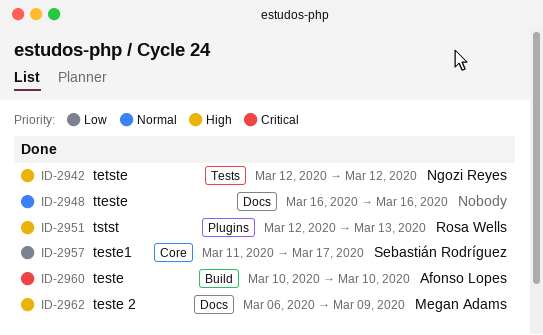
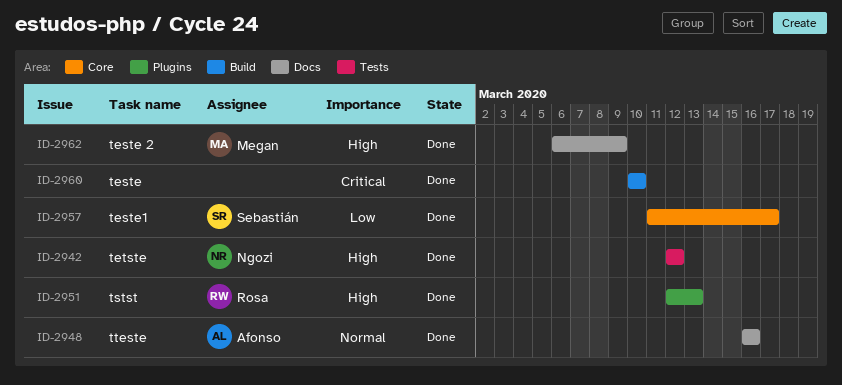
ID-2948, owner: none -> Afonso Lopes
ID-2960, owner: Afonso Lopes -> none

